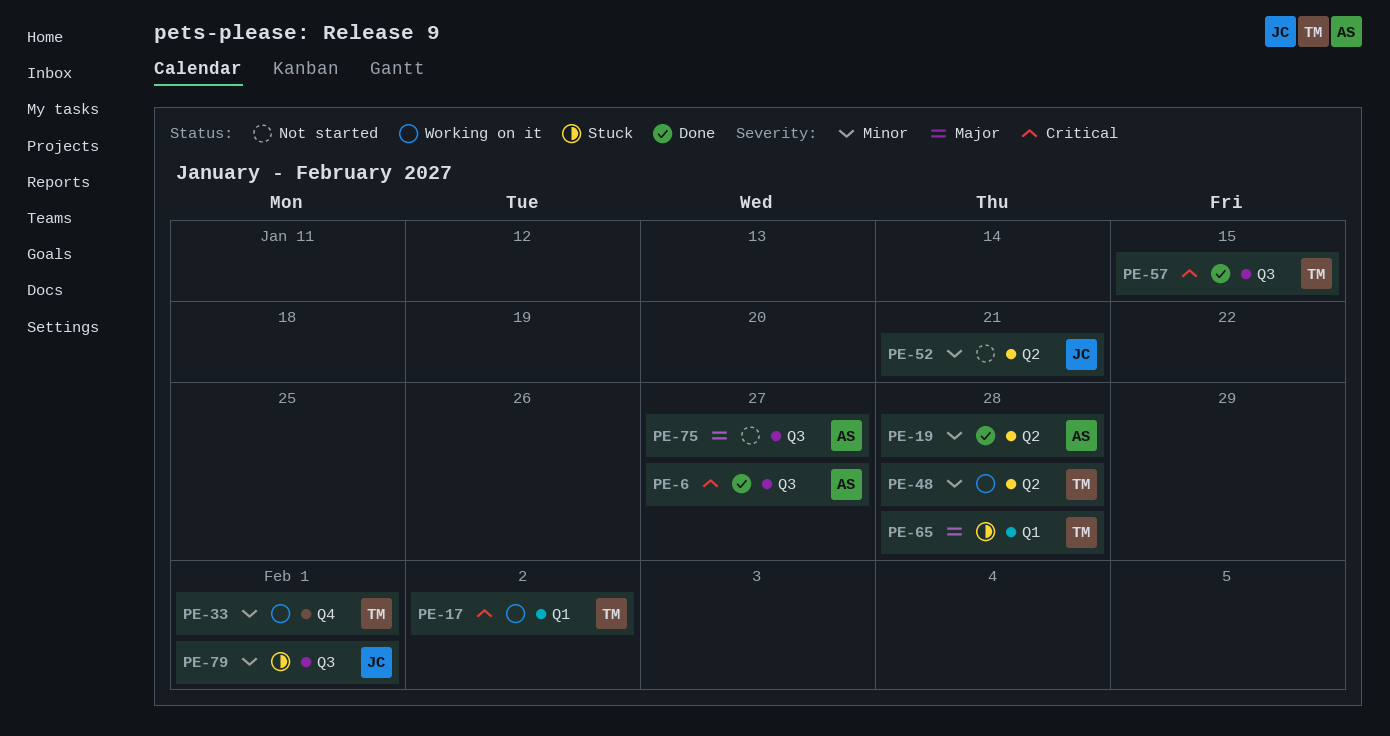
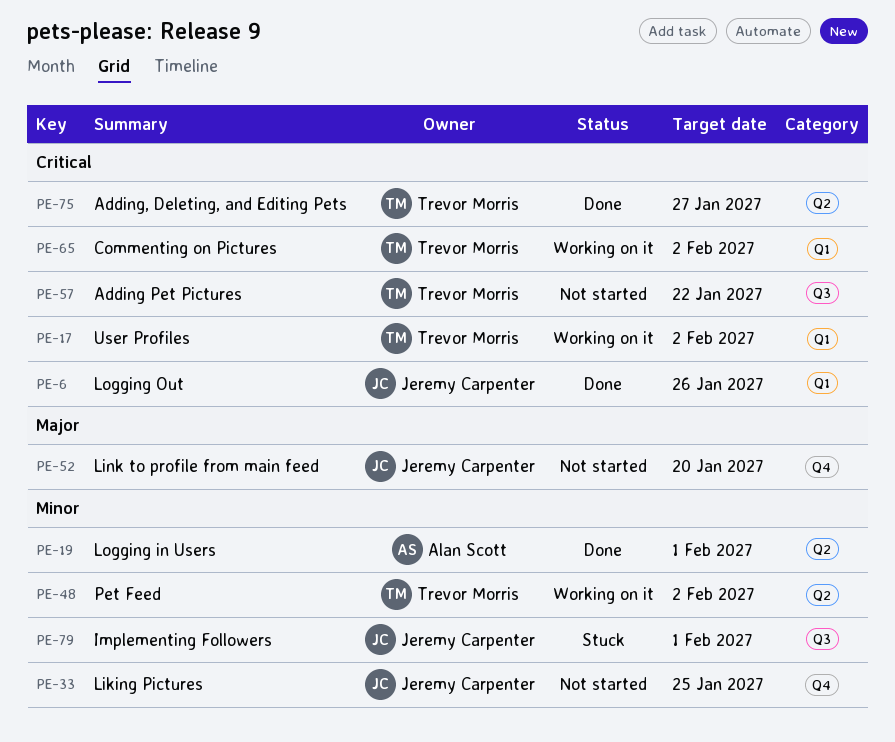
PE-6, owner: Alan Scott -> Jeremy Carpenter
PE-6, label: Q3 -> Q1
PE-6, due: Jan 27 -> Jan 26
PE-19, due: Jan 28 -> Feb 1
PE-33, status: Working on it -> Not started
PE-33, owner: Trevor Morris -> Jeremy Carpenter
PE-33, due: Feb 1 -> Jan 25
PE-48, due: Jan 28 -> Feb 2
PE-52, priority: Minor -> Major
PE-52, label: Q2 -> Q4
PE-52, due: Jan 21 -> Jan 20
PE-57, status: Done -> Not started
PE-57, due: Jan 15 -> Jan 22
PE-65, status: Stuck -> Working on it
PE-65, priority: Major -> Critical
PE-65, due: Jan 28 -> Feb 2
PE-75, status: Not started -> Done
PE-75, owner: Alan Scott -> Trevor Morris
PE-75, priority: Major -> Critical
PE-75, label: Q3 -> Q2

